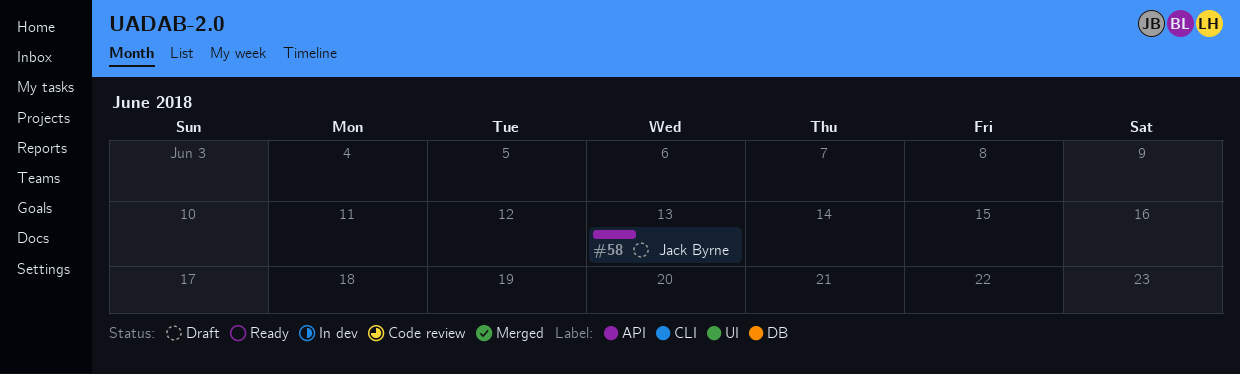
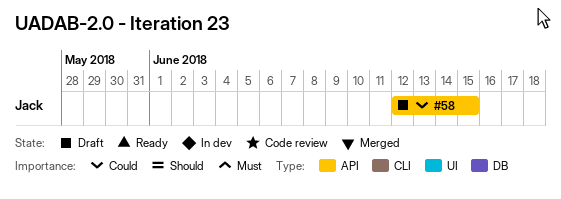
#58, due: Jun 13 -> Jun 15

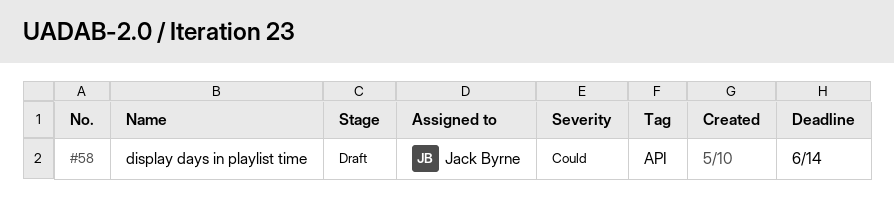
#58, due: Jun 15 -> Jun 14

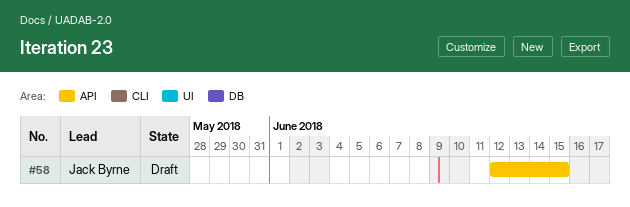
#58, due: Jun 14 -> Jun 15

